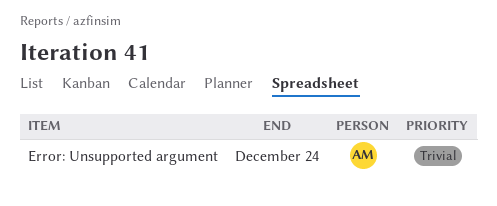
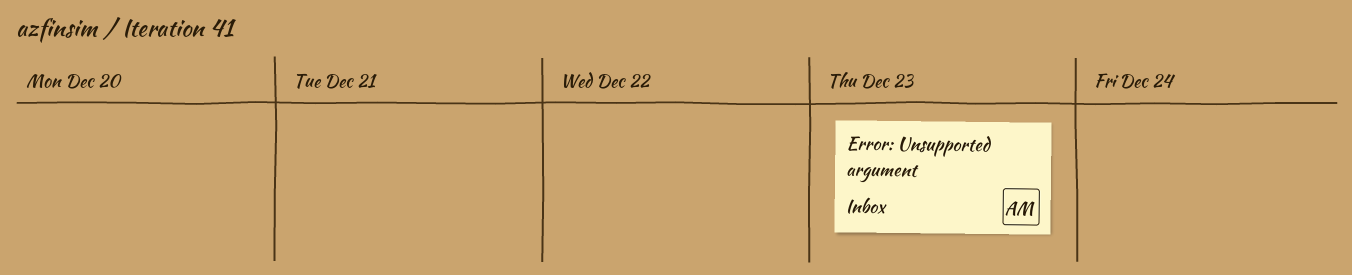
Error: Unsupported argument, due: Dec 24 -> Dec 23

